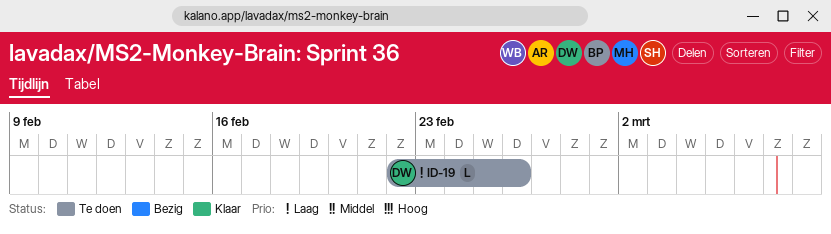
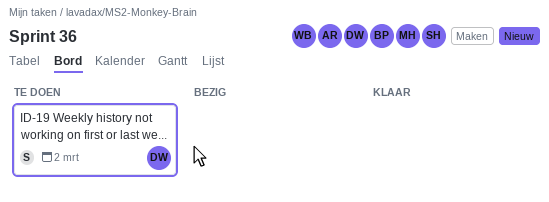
ID-19, estimate: L -> S
ID-19, due: Feb 26 -> Mar 2

